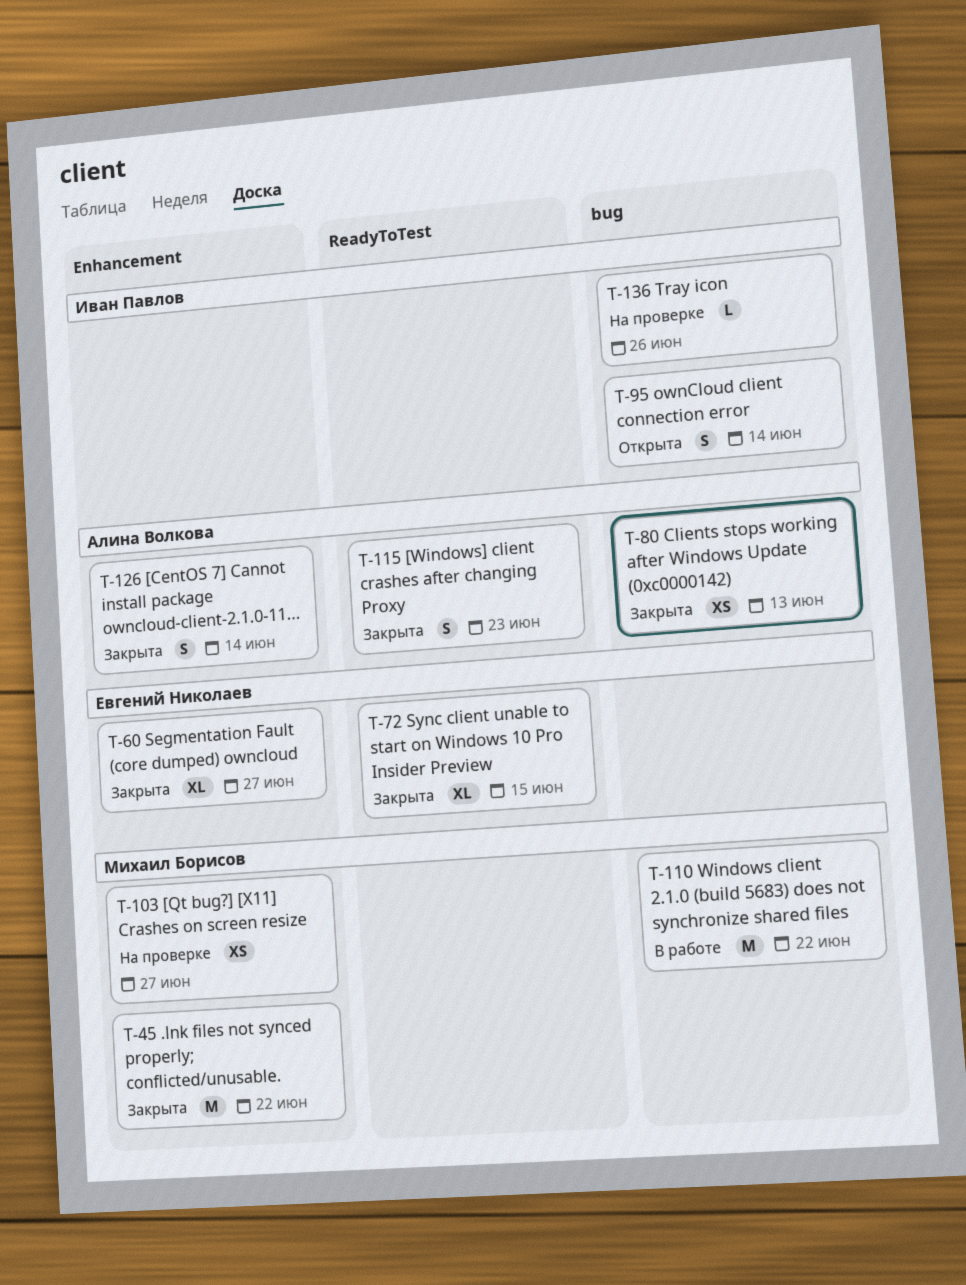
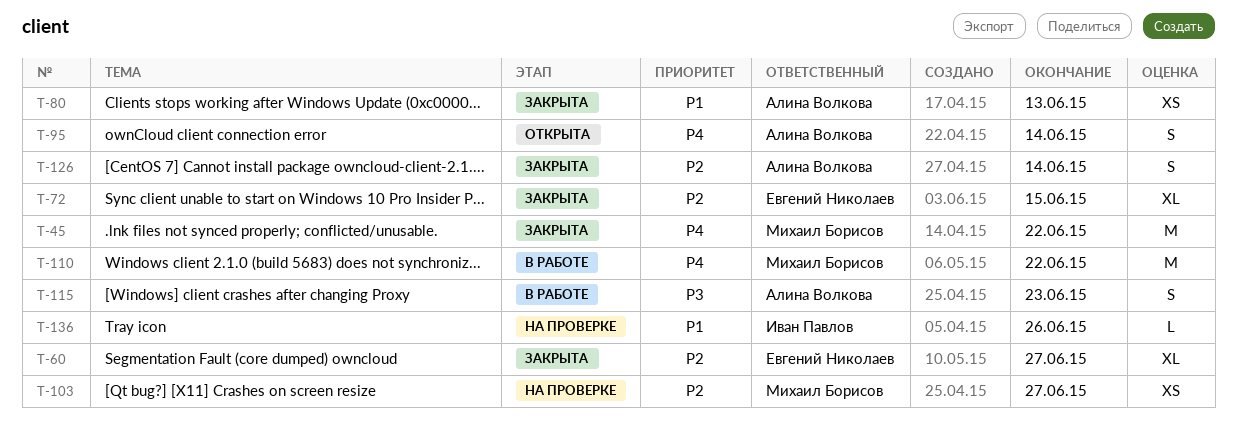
T-95, owner: Иван Павлов -> Алина Волкова
T-115, status: Закрыта -> В работе

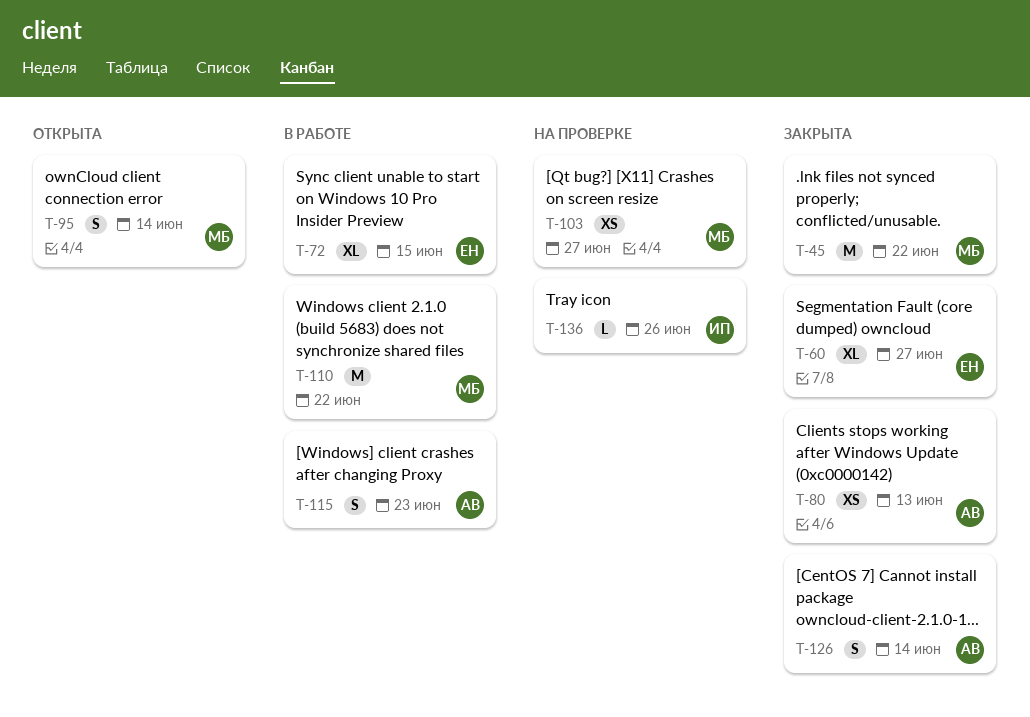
T-72, status: Закрыта -> В работе
T-95, owner: Алина Волкова -> Михаил Борисов

